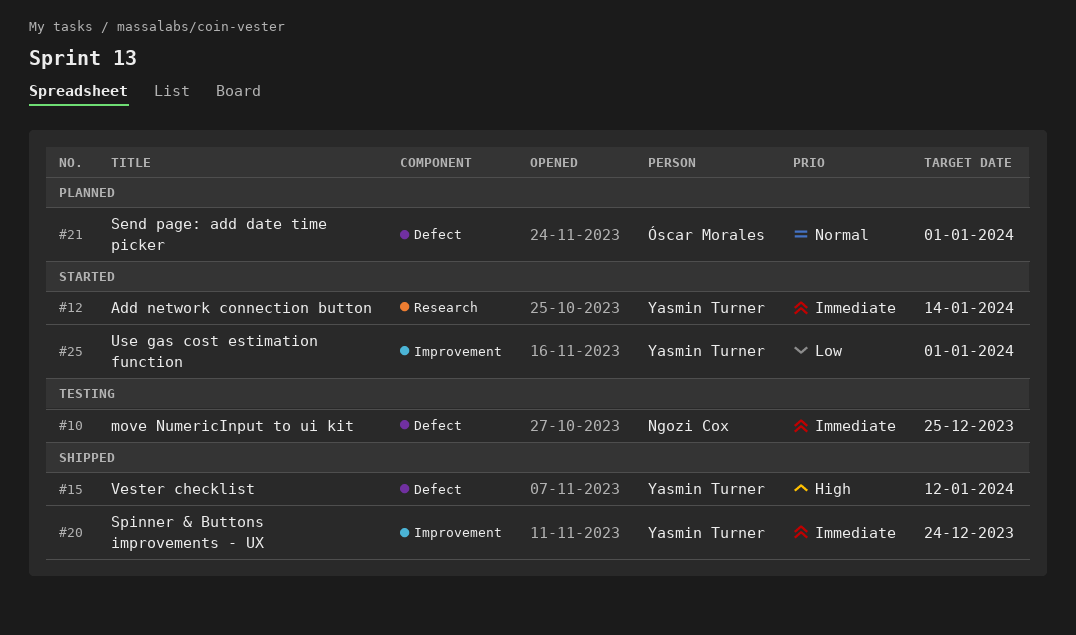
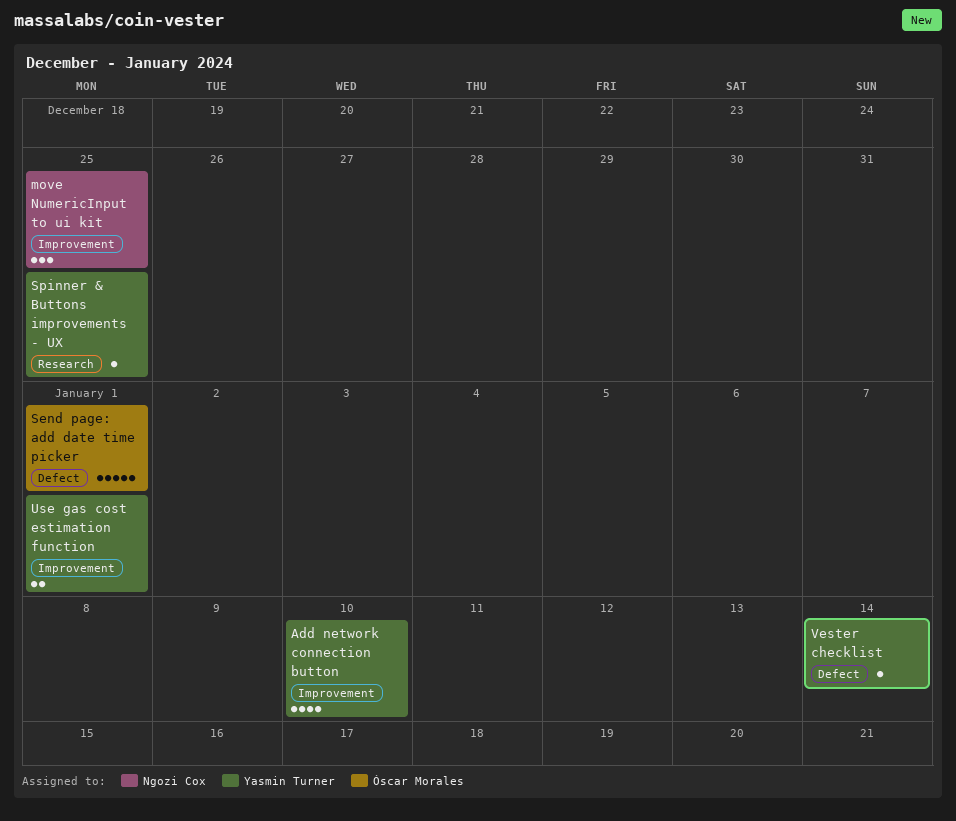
Add network connection button, label: Research -> Improvement
Add network connection button, due: Jan 14 -> Jan 10
move NumericInput to ui kit, label: Defect -> Improvement
Spinner & Buttons improvements - UX, label: Improvement -> Research
Spinner & Buttons improvements - UX, due: Dec 24 -> Dec 25
Vester checklist, due: Jan 12 -> Jan 14

